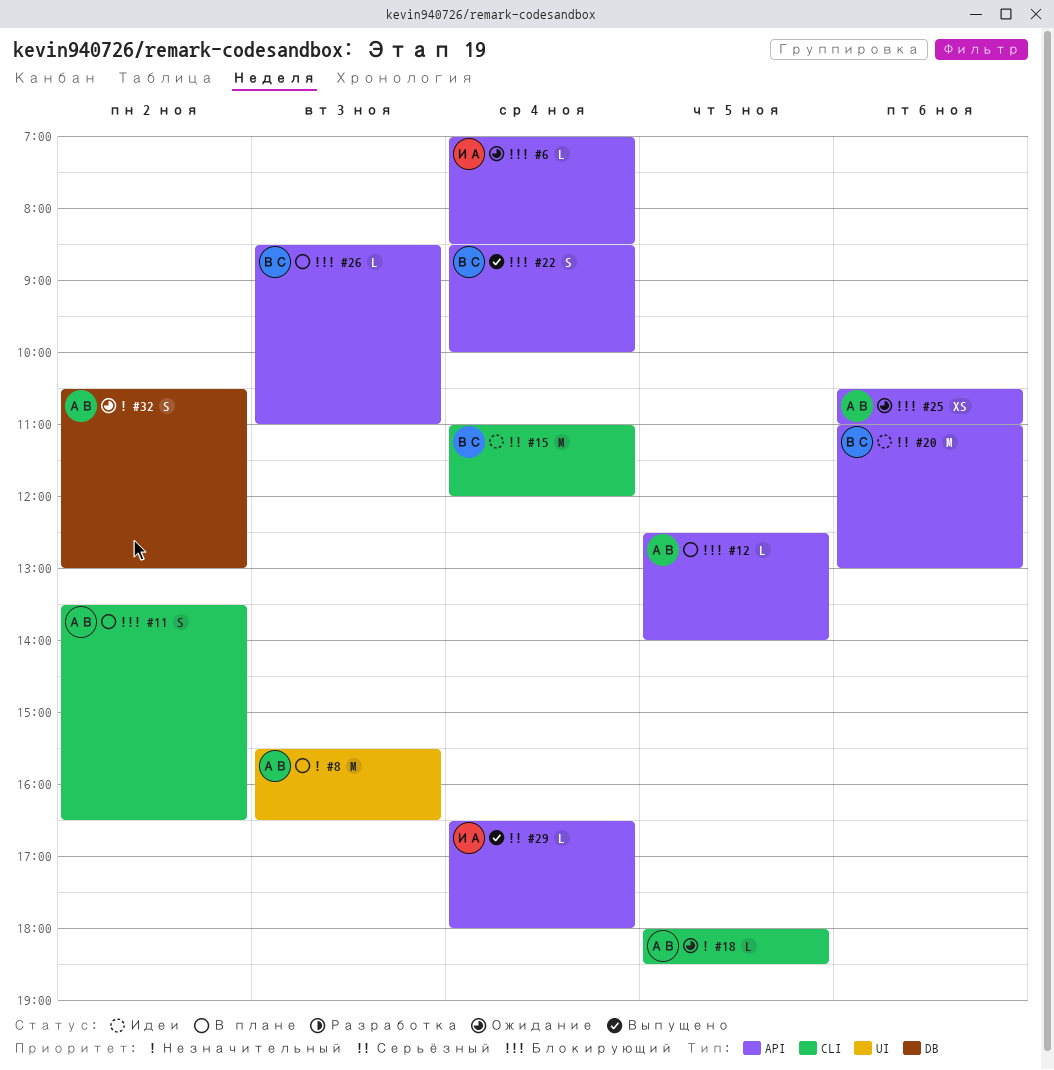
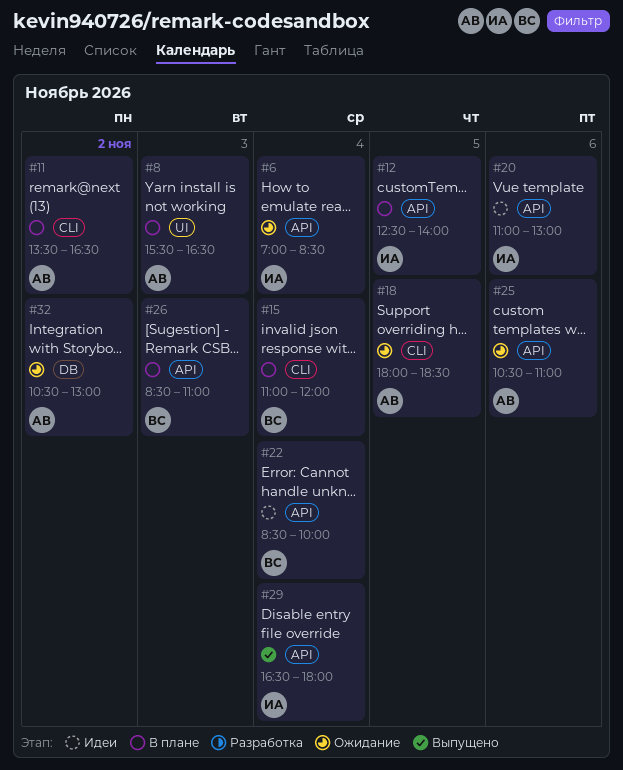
#12, owner: АВ -> ИА
#15, status: Идеи -> В плане
#20, owner: ВС -> ИА
#22, status: Выпущено -> Идеи

